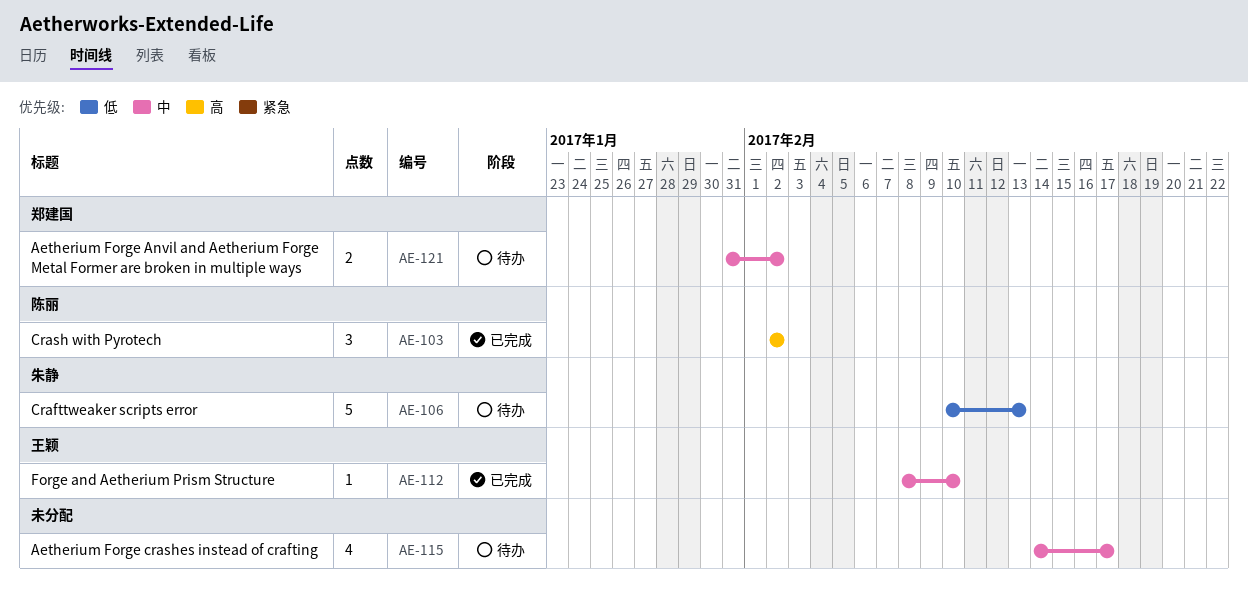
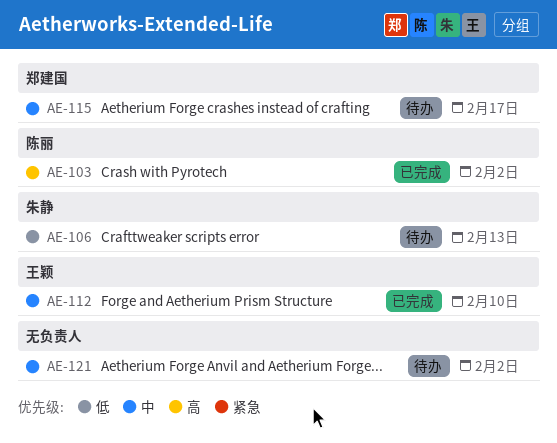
AE-115, owner: none -> 郑建国
AE-121, owner: 郑建国 -> none

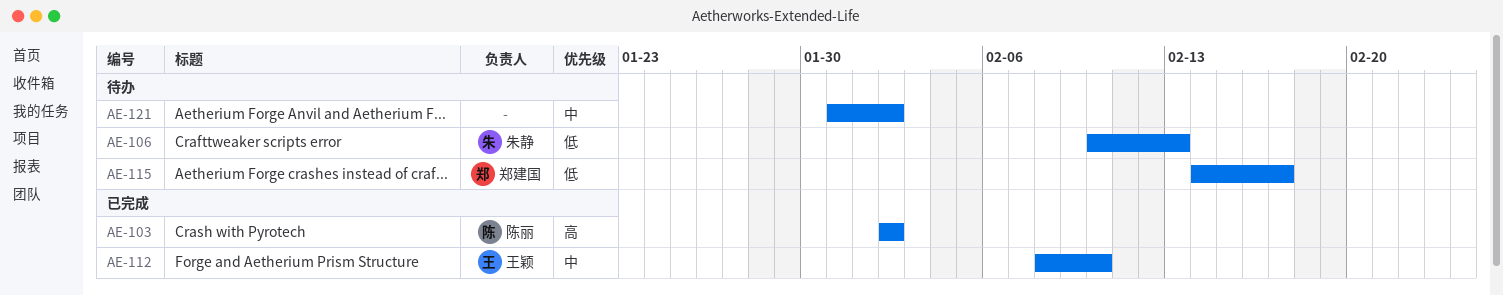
AE-115, priority: 中 -> 低

